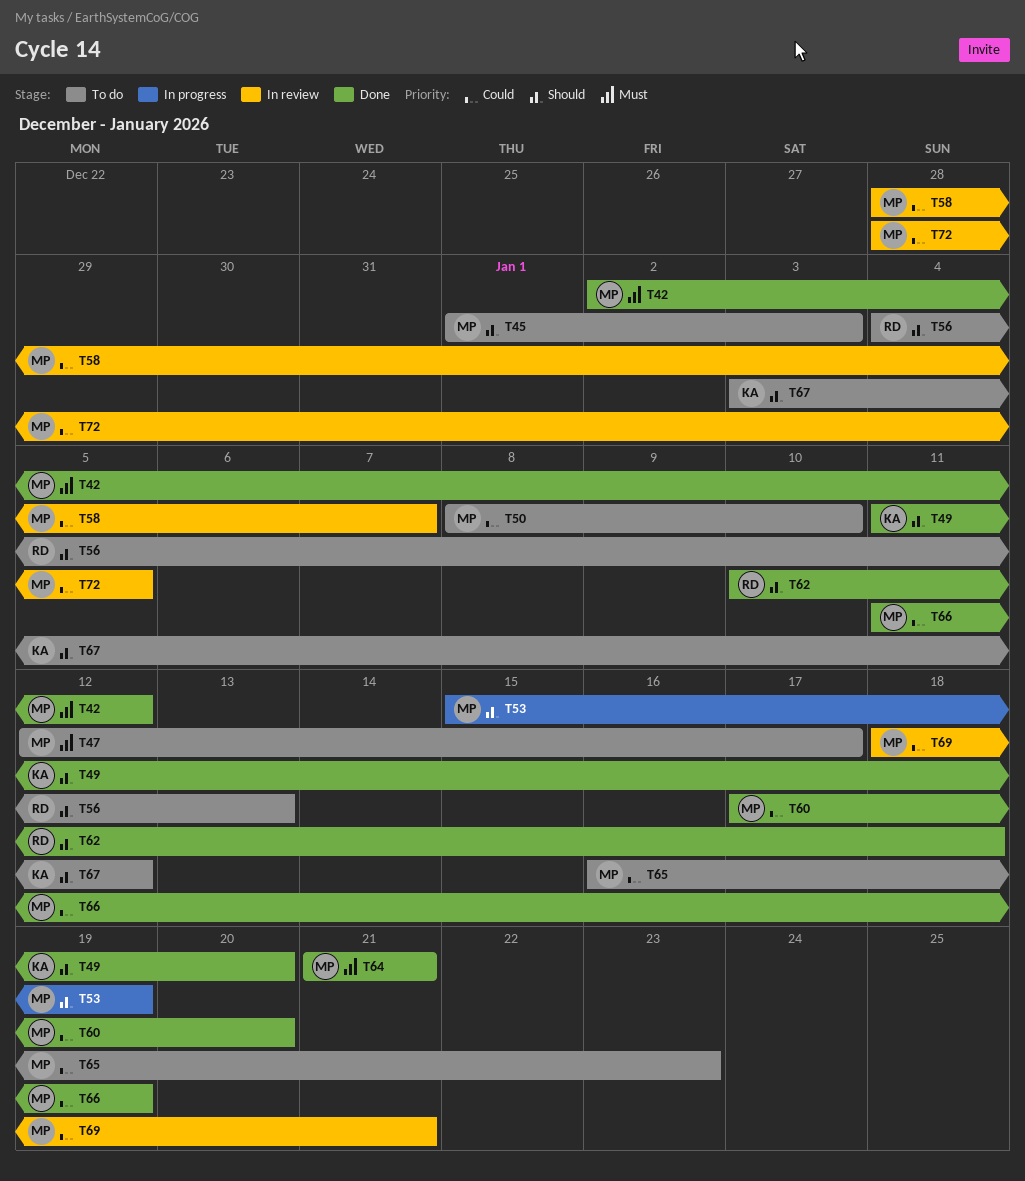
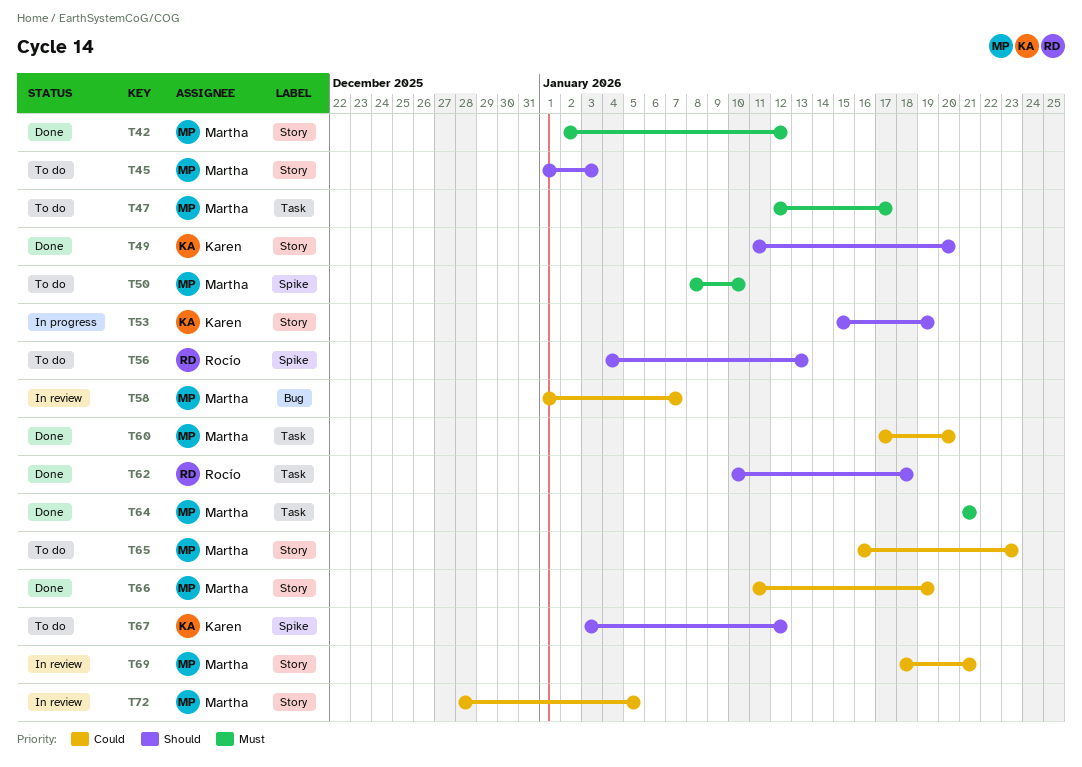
T50, priority: Could -> Must
T53, owner: Martha -> Karen
T58, start: Dec 28 -> Jan 1

